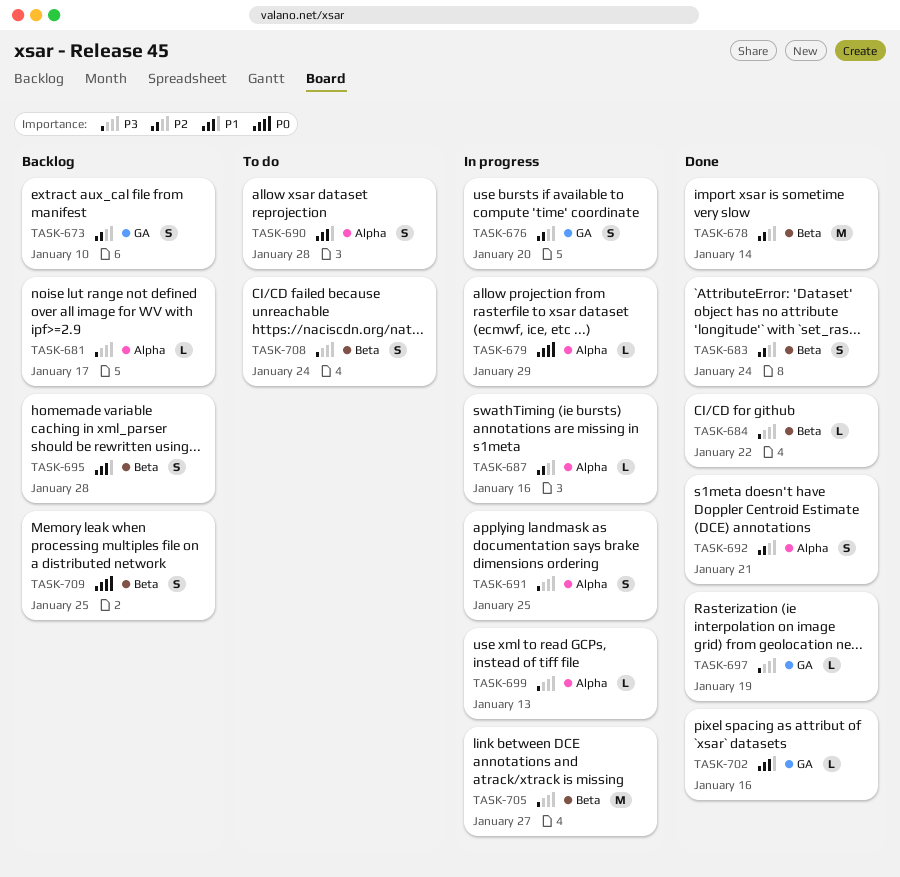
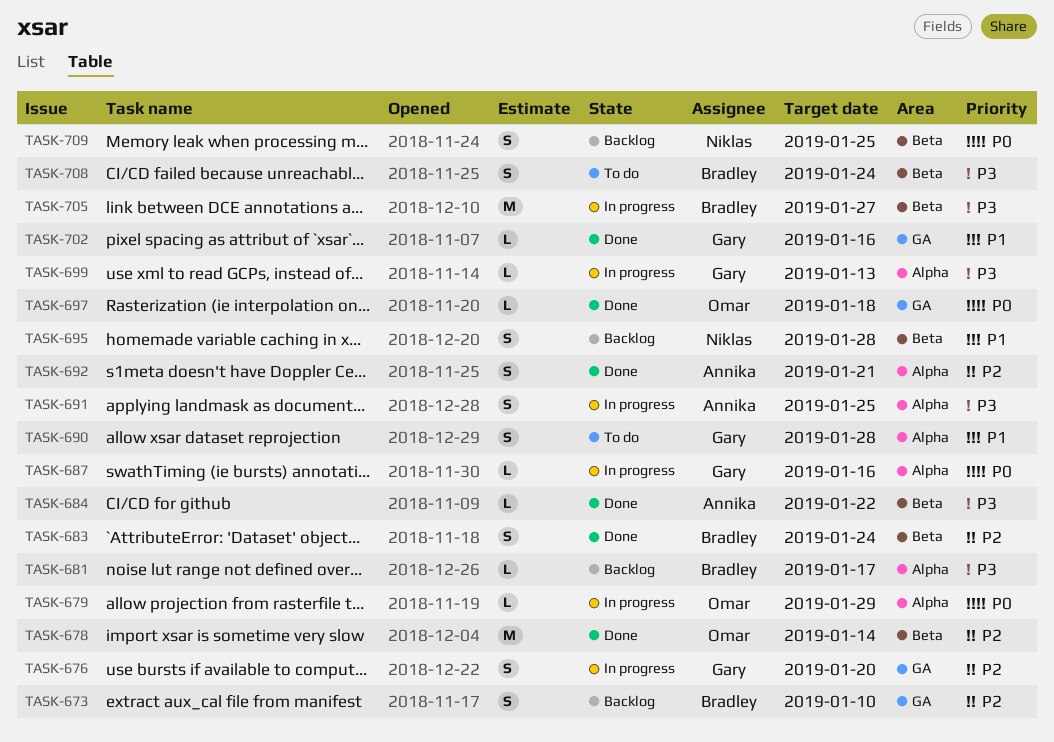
TASK-687, priority: P2 -> P0
TASK-697, priority: P3 -> P0
TASK-697, due: Jan 19 -> Jan 18

